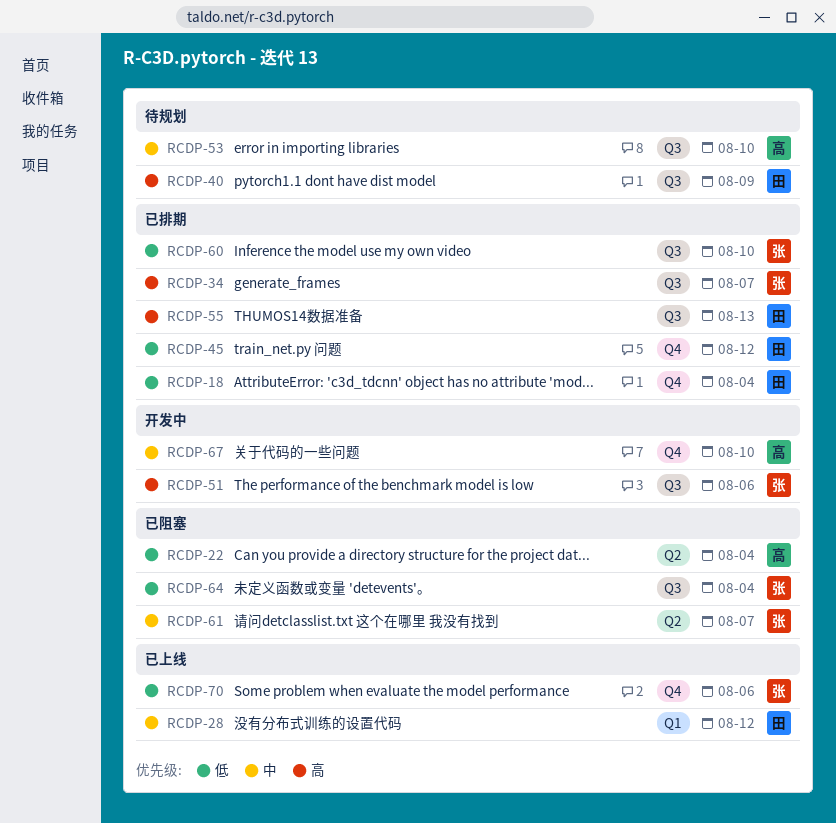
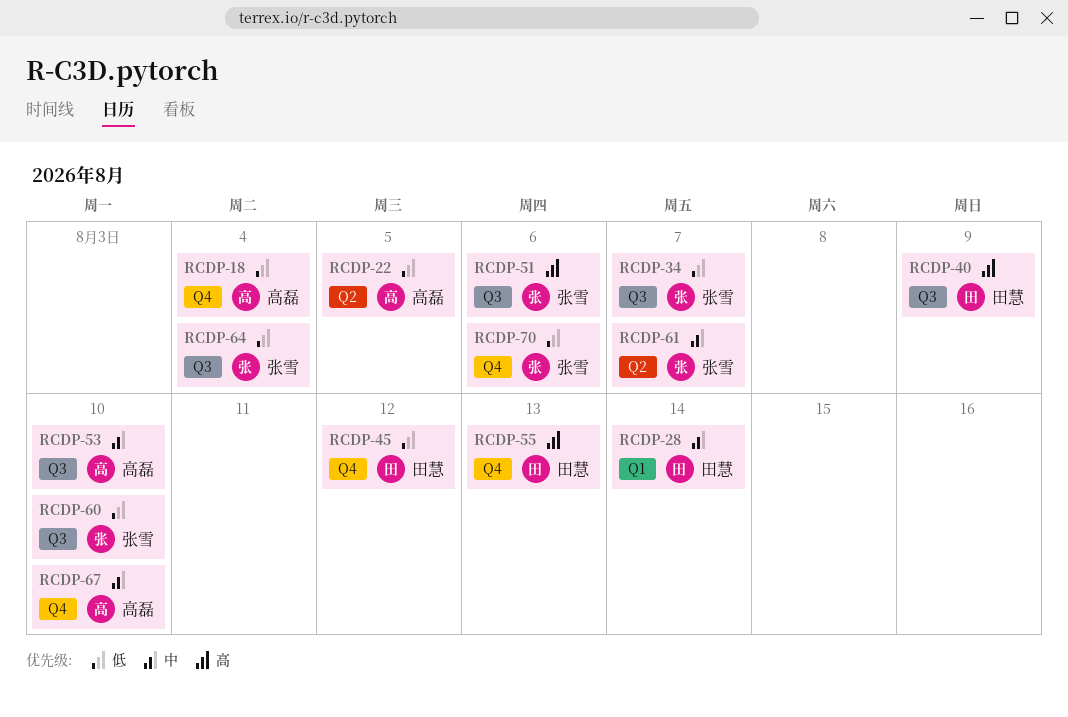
RCDP-18, owner: 田慧 -> 高磊
RCDP-22, due: Aug 4 -> Aug 5
RCDP-28, due: Aug 12 -> Aug 14
RCDP-34, priority: 高 -> 低
RCDP-55, label: Q3 -> Q4

